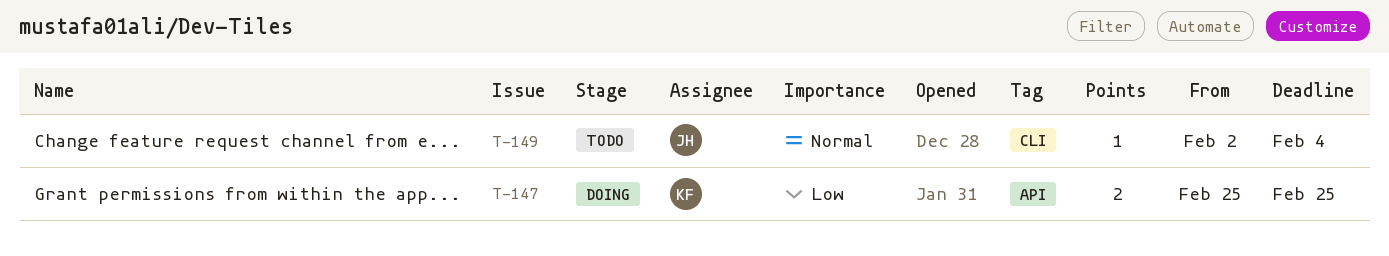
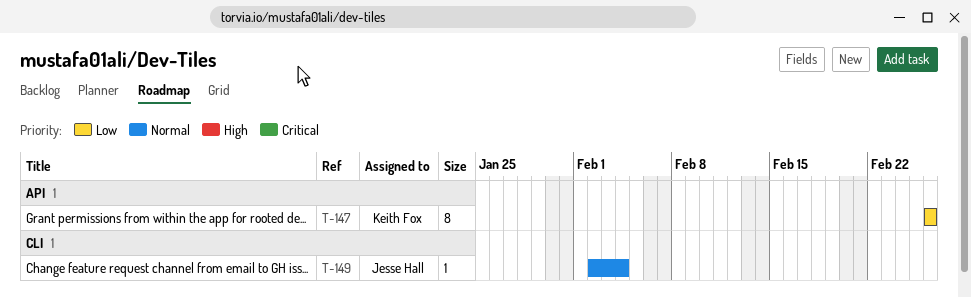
T-147, estimate: 2 -> 8
T-147, start: Feb 25 -> Feb 26
T-147, due: Feb 25 -> Feb 26

